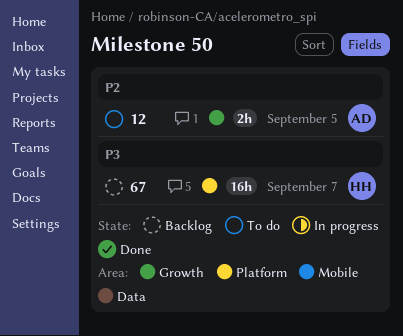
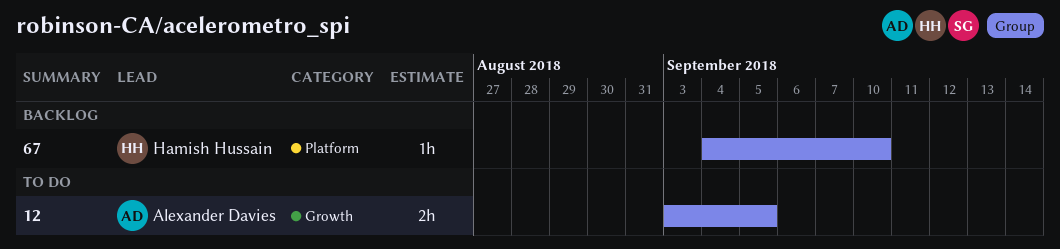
67, estimate: 16h -> 1h
67, due: Sep 7 -> Sep 10

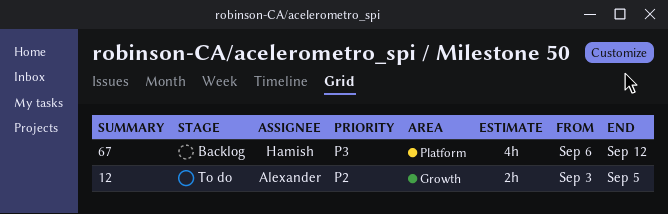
67, estimate: 1h -> 4h
67, start: Sep 4 -> Sep 6
67, due: Sep 10 -> Sep 12

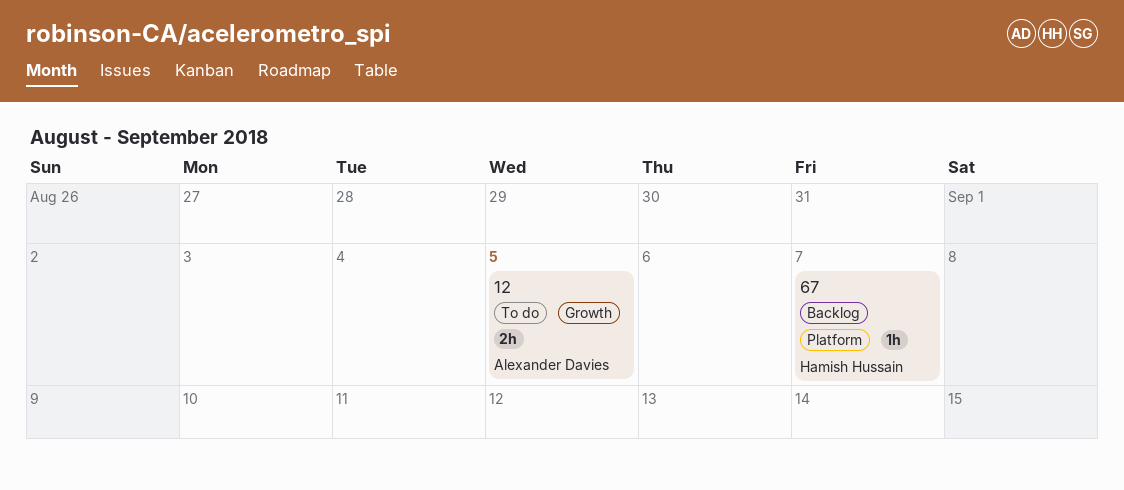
67, estimate: 4h -> 1h
67, due: Sep 12 -> Sep 7

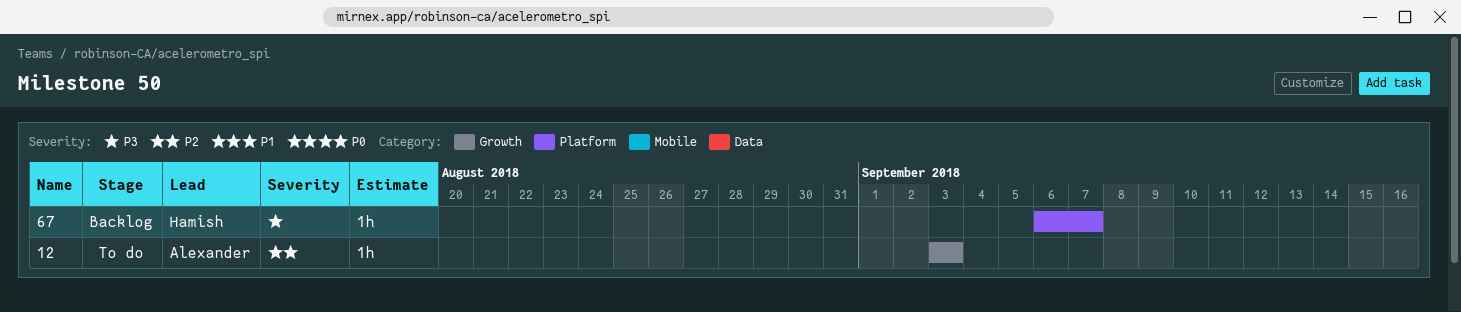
12, estimate: 2h -> 1h
12, due: Sep 5 -> Sep 3

